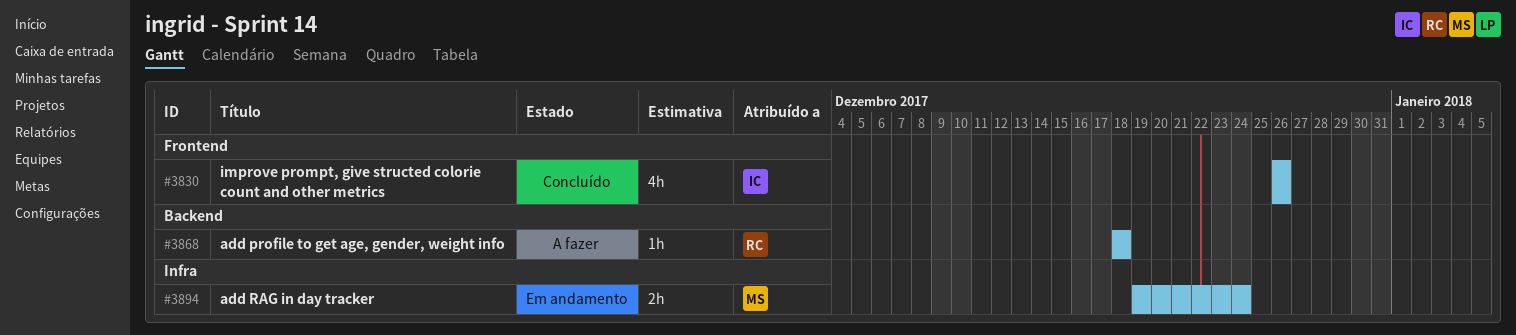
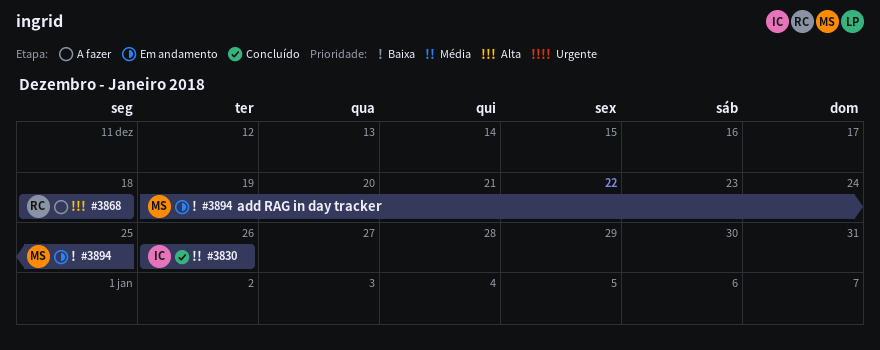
#3894, due: Dec 24 -> Dec 25

